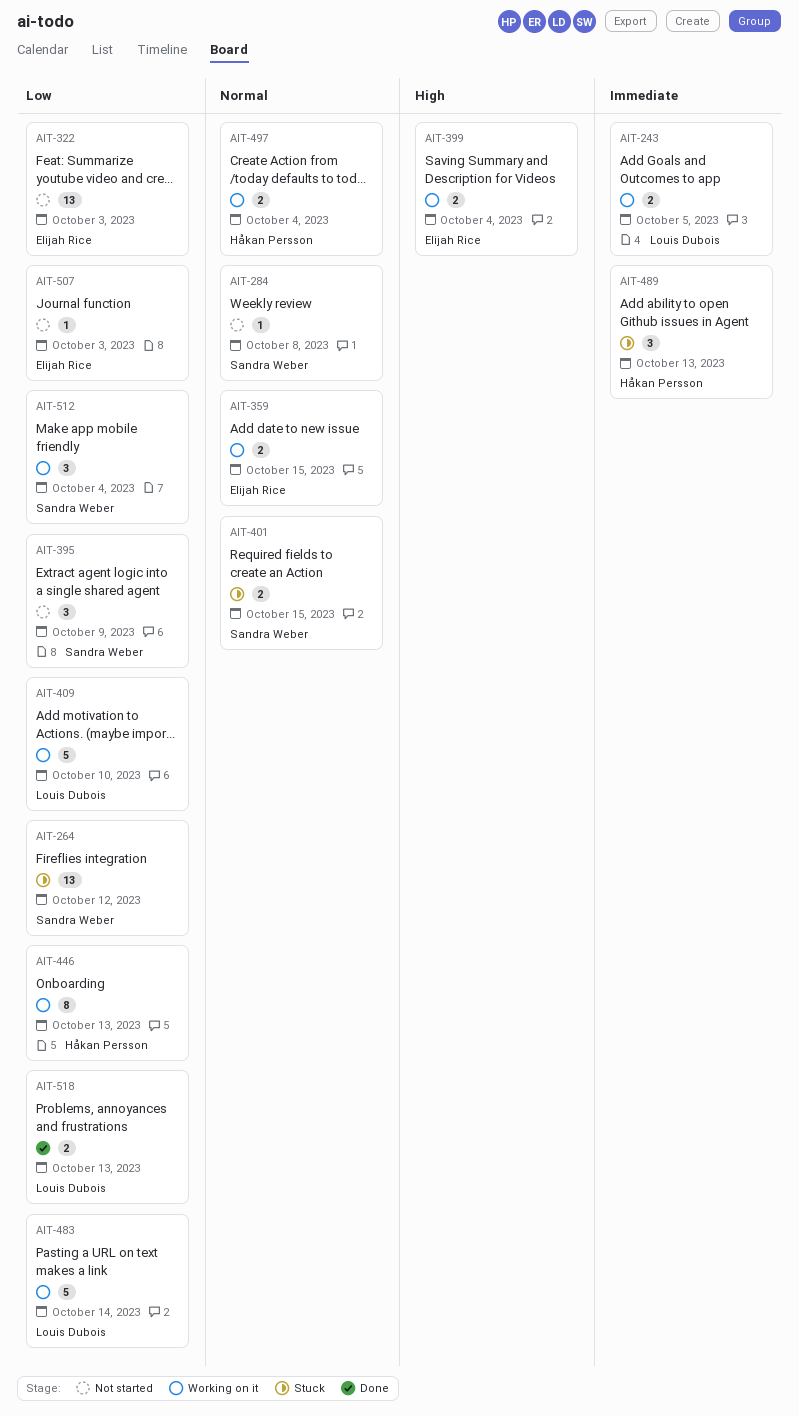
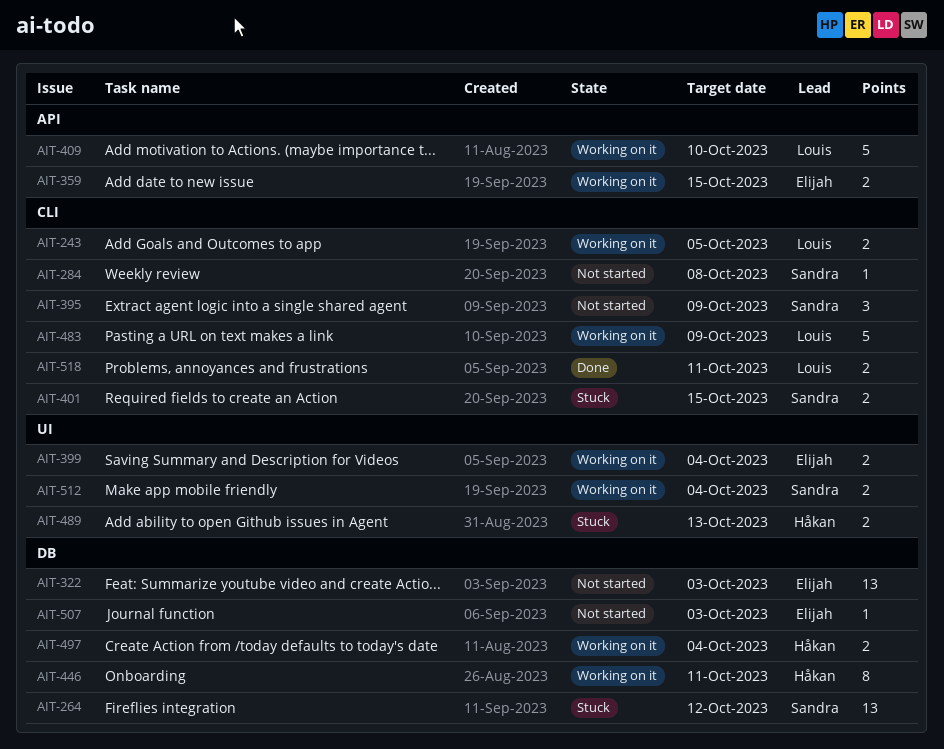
AIT-446, due: Oct 13 -> Oct 11
AIT-483, due: Oct 14 -> Oct 9
AIT-489, estimate: 3 -> 2
AIT-512, estimate: 3 -> 2
AIT-518, due: Oct 13 -> Oct 11

